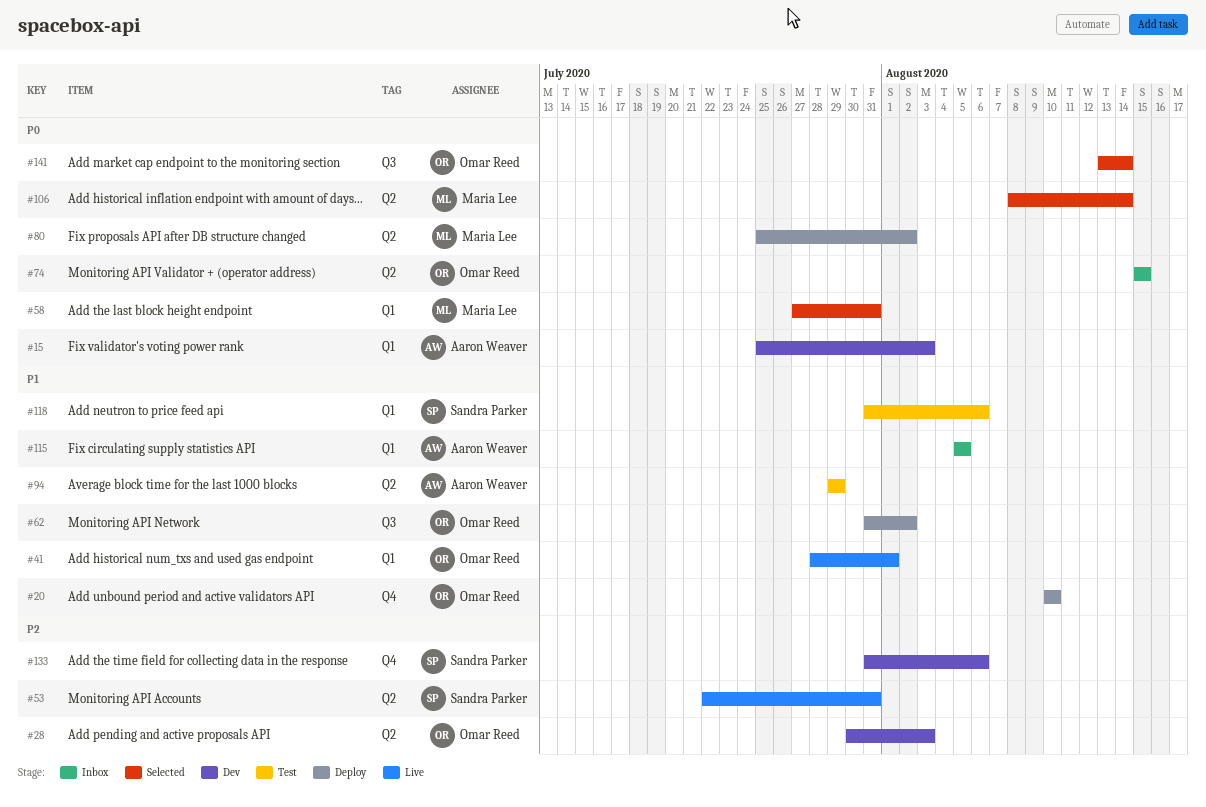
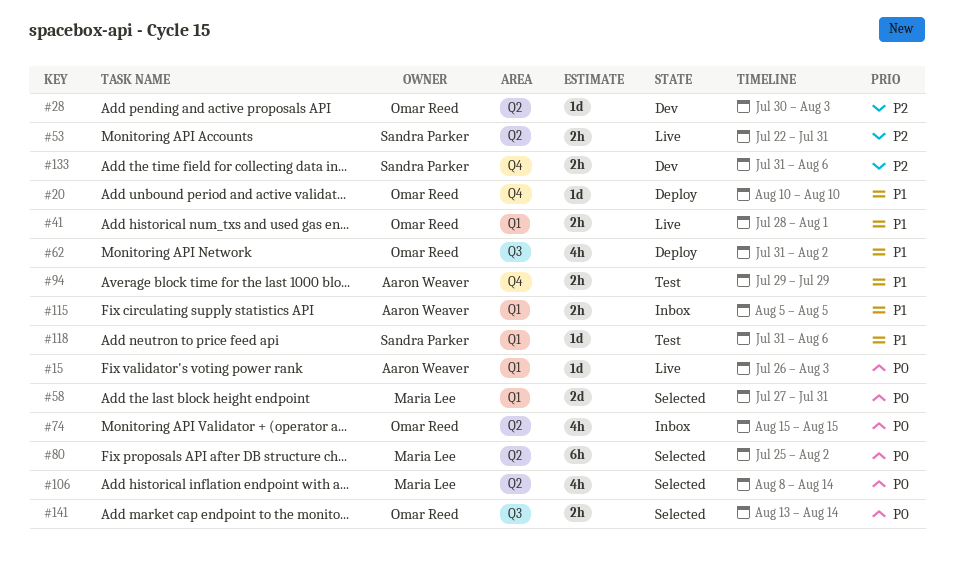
#15, status: Dev -> Live
#15, start: Jul 25 -> Jul 26
#80, status: Deploy -> Selected
#94, label: Q2 -> Q4

